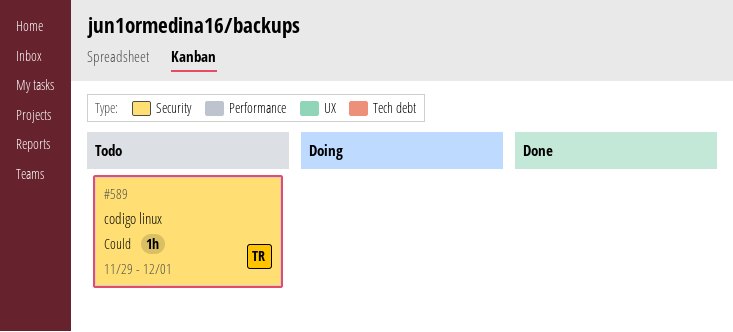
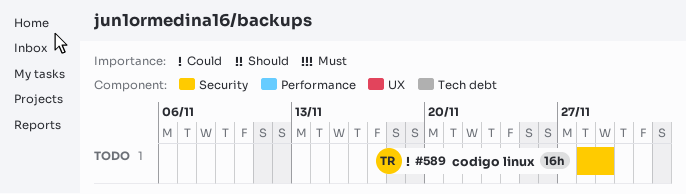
#589, estimate: 1h -> 16h
#589, start: Nov 29 -> Nov 28
#589, due: Dec 1 -> Nov 29

